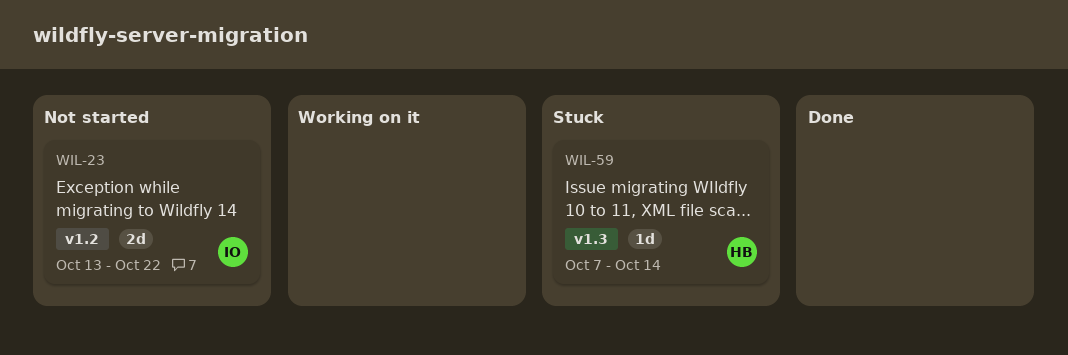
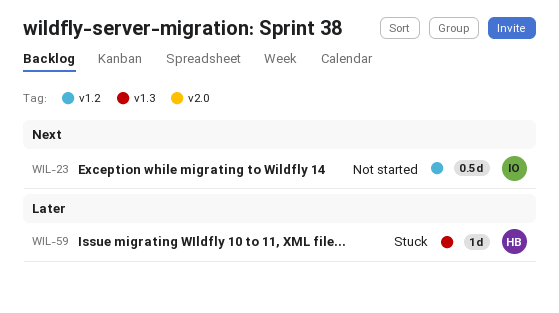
WIL-23, estimate: 2d -> 0.5d

